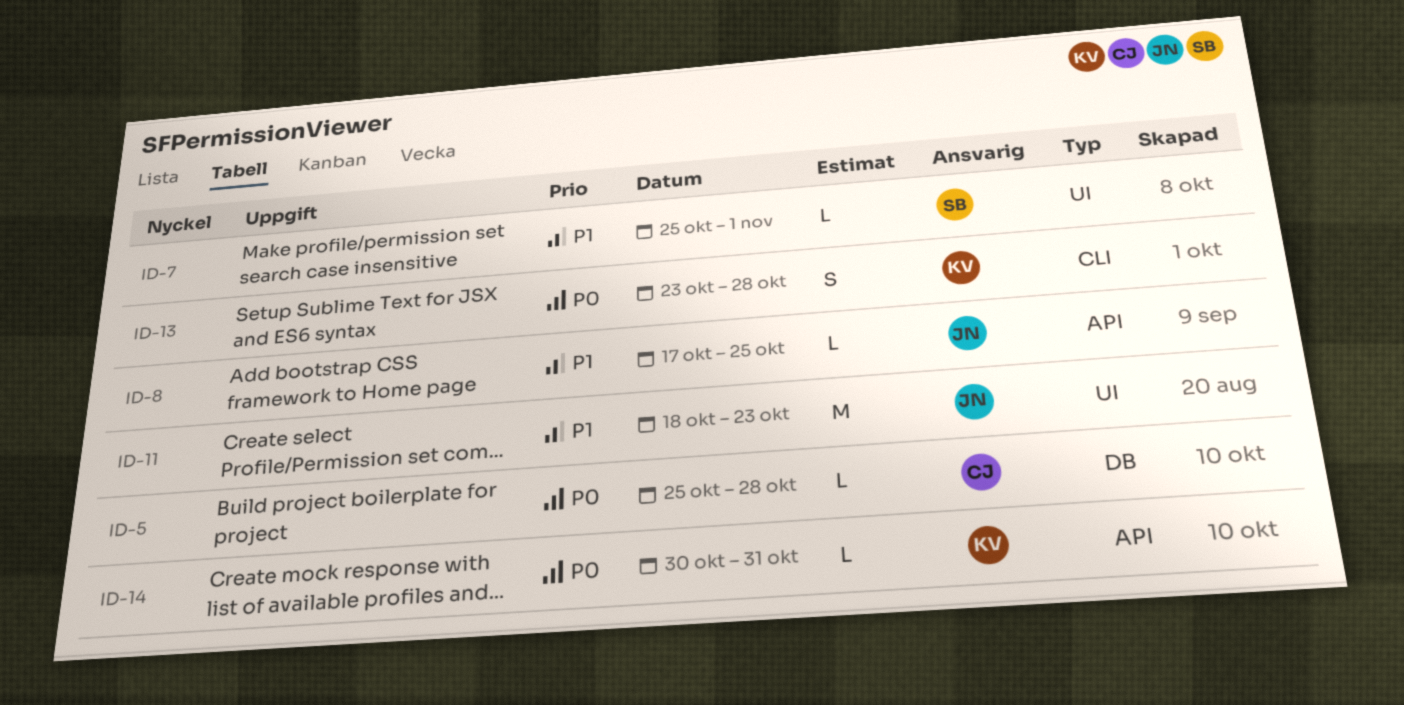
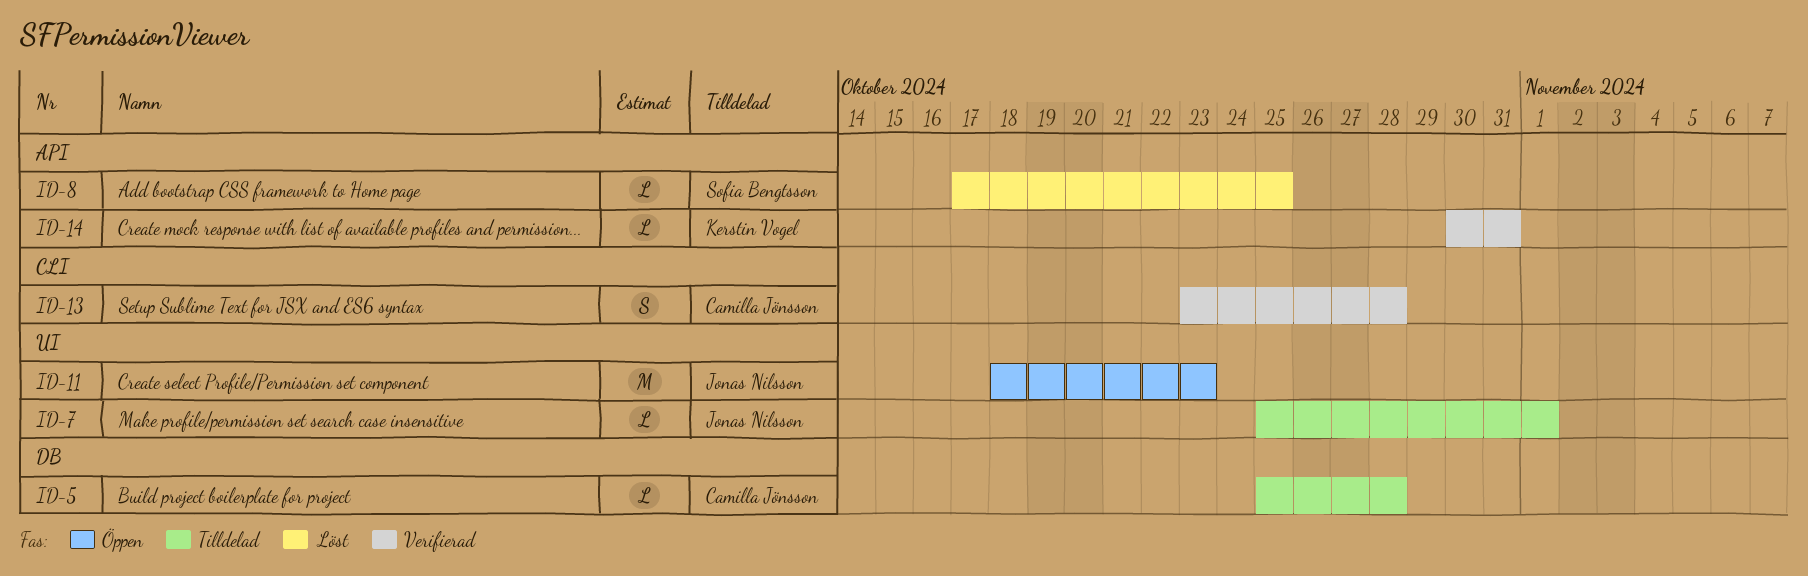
ID-7, owner: Sofia Bengtsson -> Jonas Nilsson
ID-8, owner: Jonas Nilsson -> Sofia Bengtsson
ID-13, owner: Kerstin Vogel -> Camilla Jönsson

